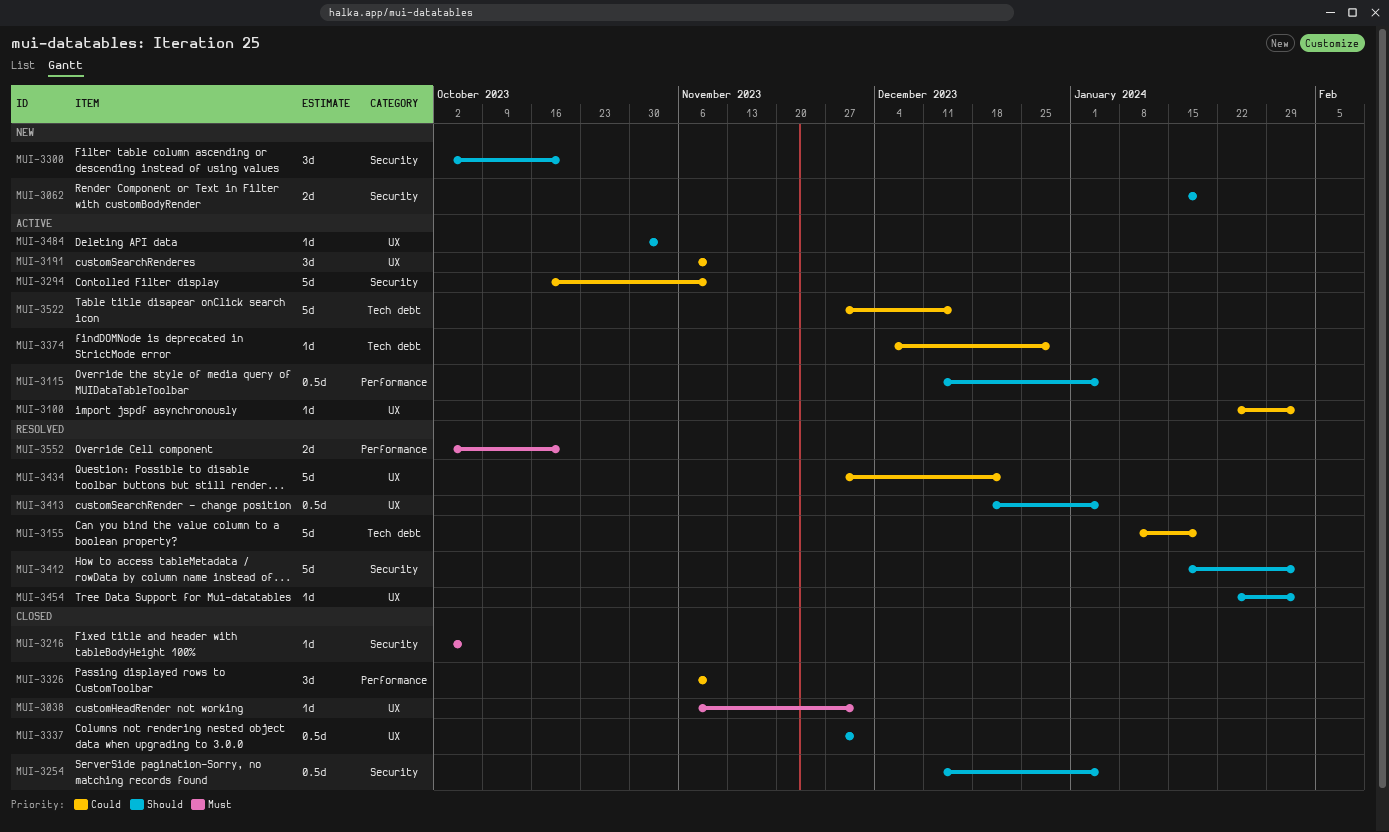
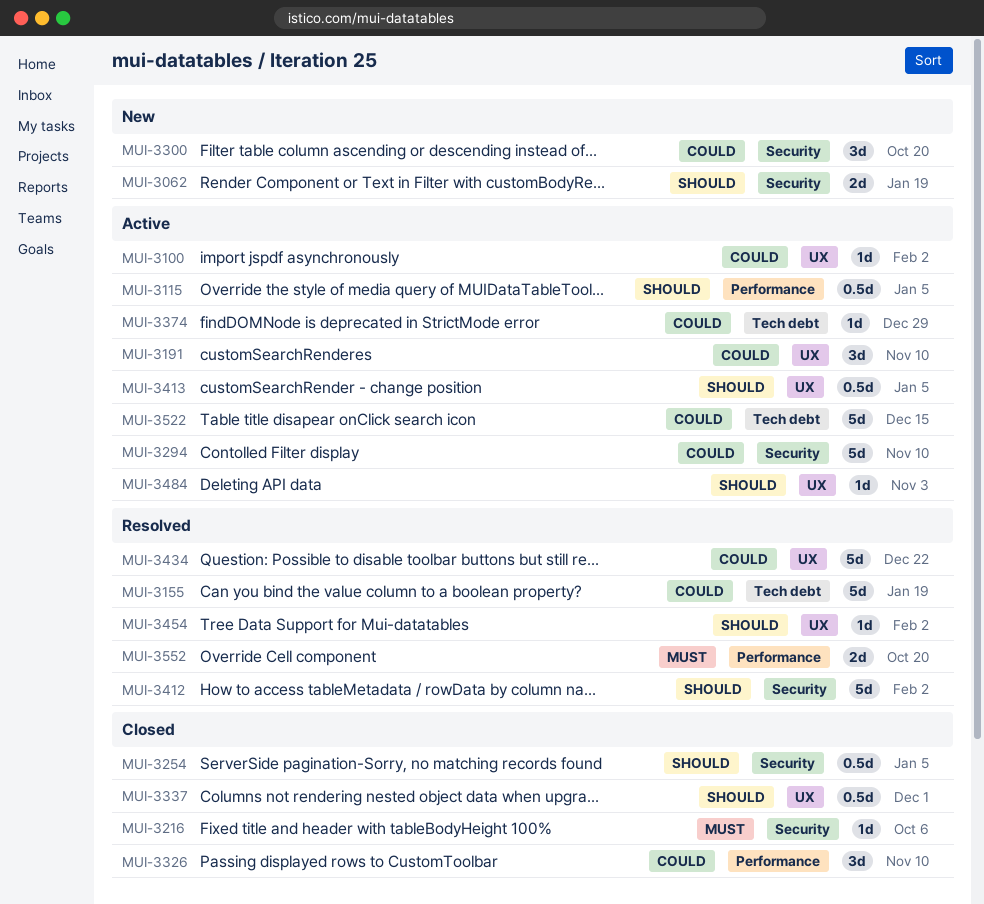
MUI-3038: present -> none
MUI-3300, priority: Should -> Could
MUI-3413, status: Resolved -> Active

